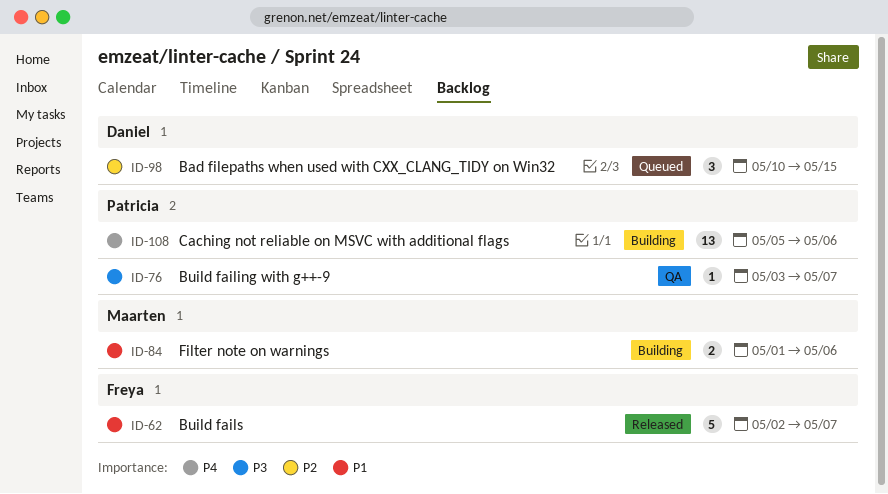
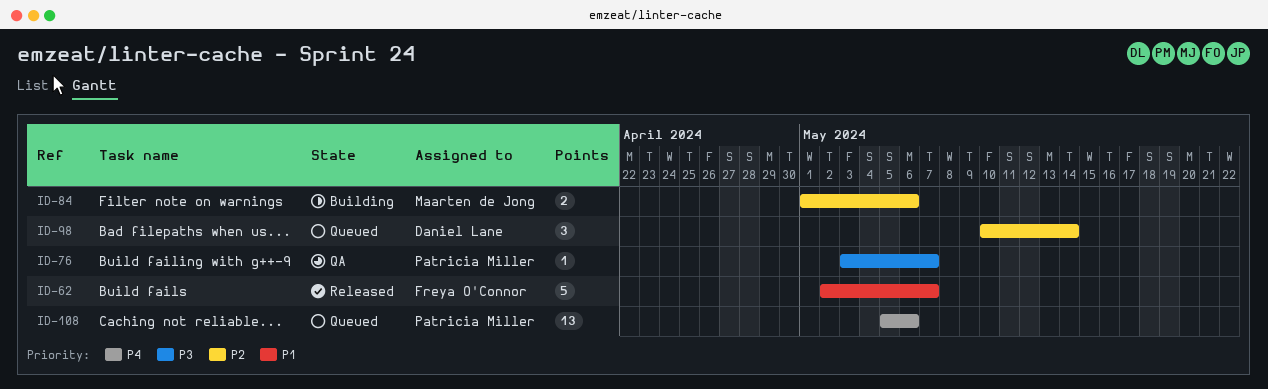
ID-84, priority: P1 -> P2
ID-98, due: May 15 -> May 14
ID-108, status: Building -> Queued

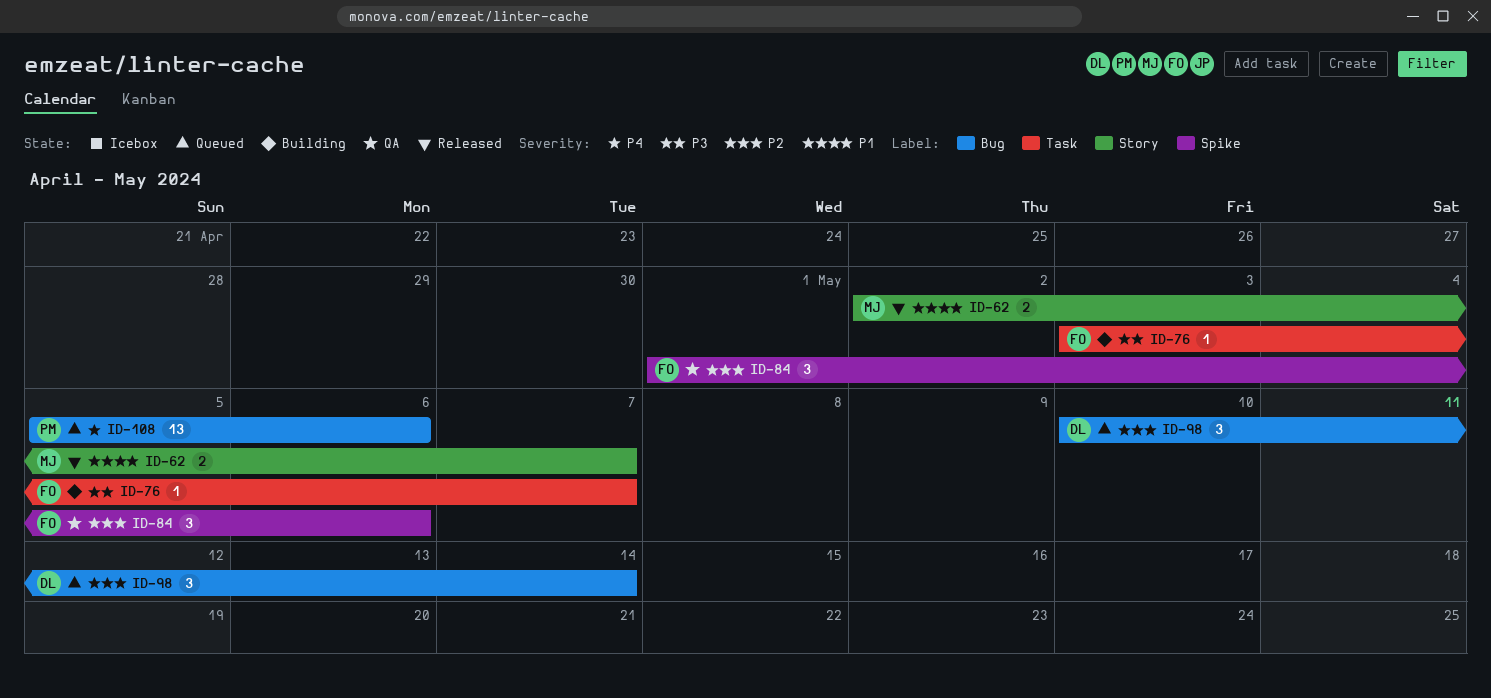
ID-62, owner: Freya O'Connor -> Maarten de Jong
ID-62, estimate: 5 -> 2
ID-76, status: QA -> Building
ID-76, owner: Patricia Miller -> Freya O'Connor
ID-84, status: Building -> QA
ID-84, owner: Maarten de Jong -> Freya O'Connor
ID-84, estimate: 2 -> 3

